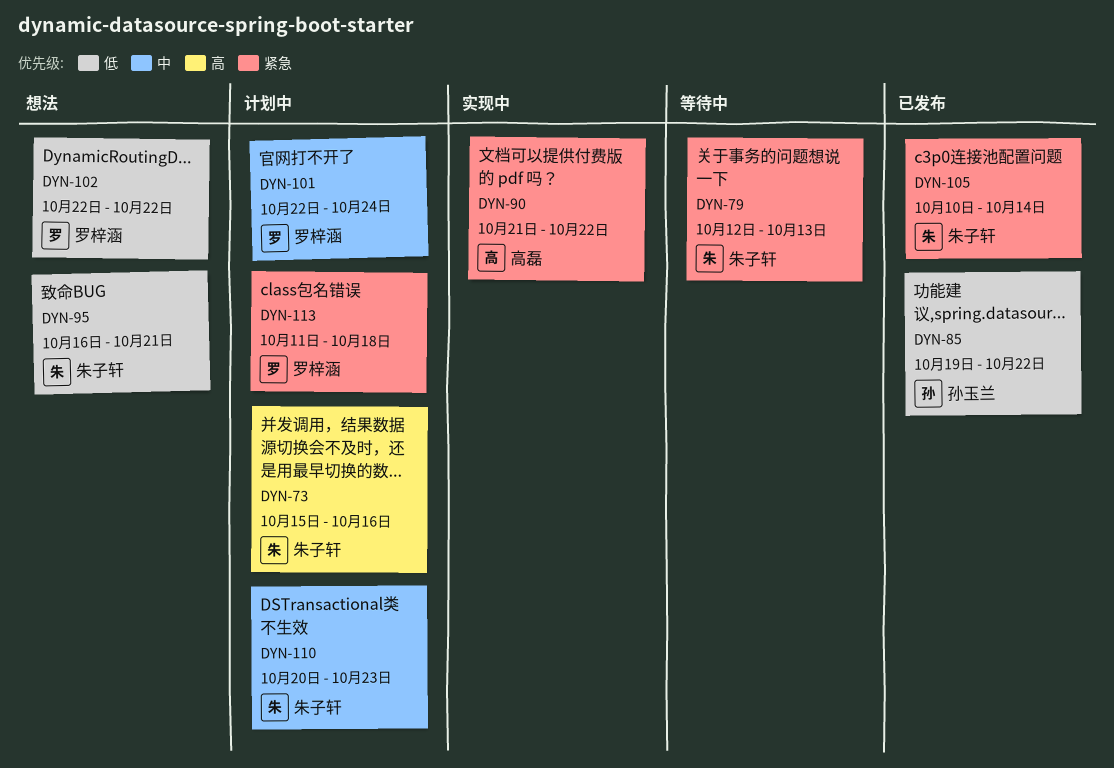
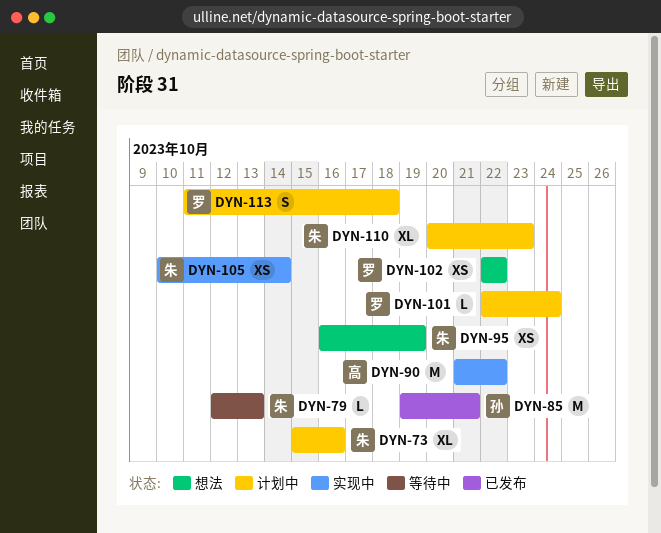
DYN-85, due: Oct 22 -> Oct 21
DYN-95, due: Oct 21 -> Oct 19
DYN-105, status: 已发布 -> 实现中

